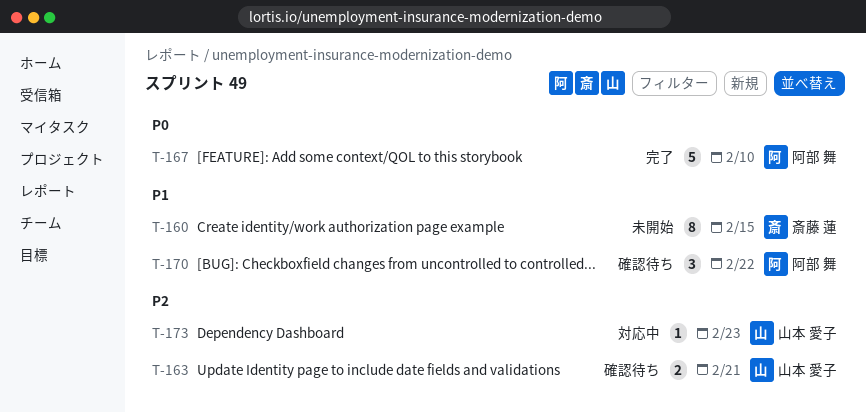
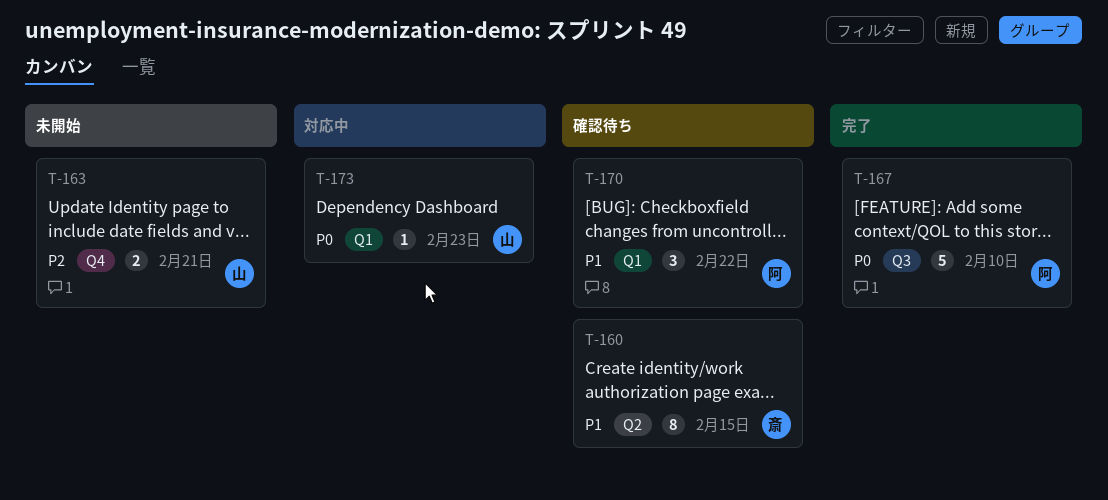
T-160, status: 未開始 -> 確認待ち
T-163, status: 確認待ち -> 未開始
T-173, priority: P2 -> P0

